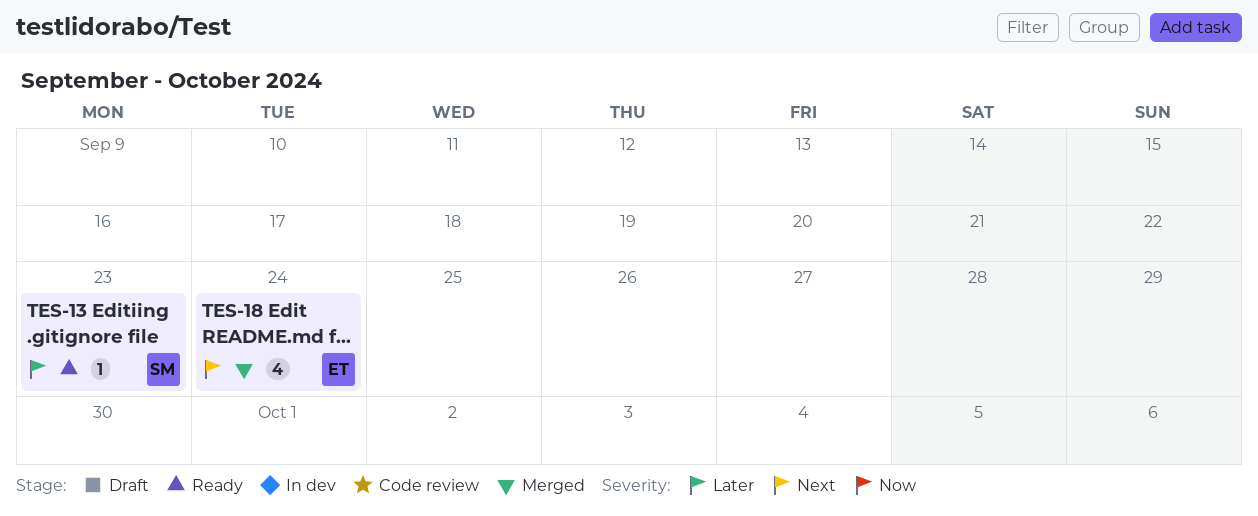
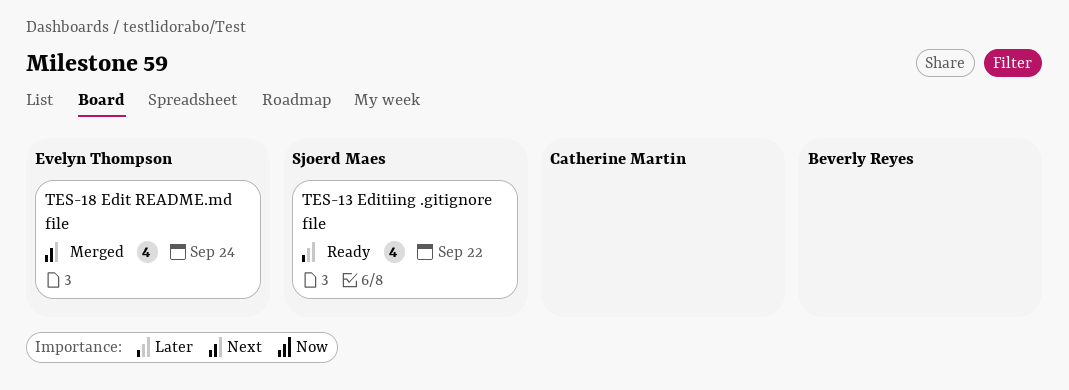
TES-13, estimate: 1 -> 4
TES-13, due: Sep 23 -> Sep 22

